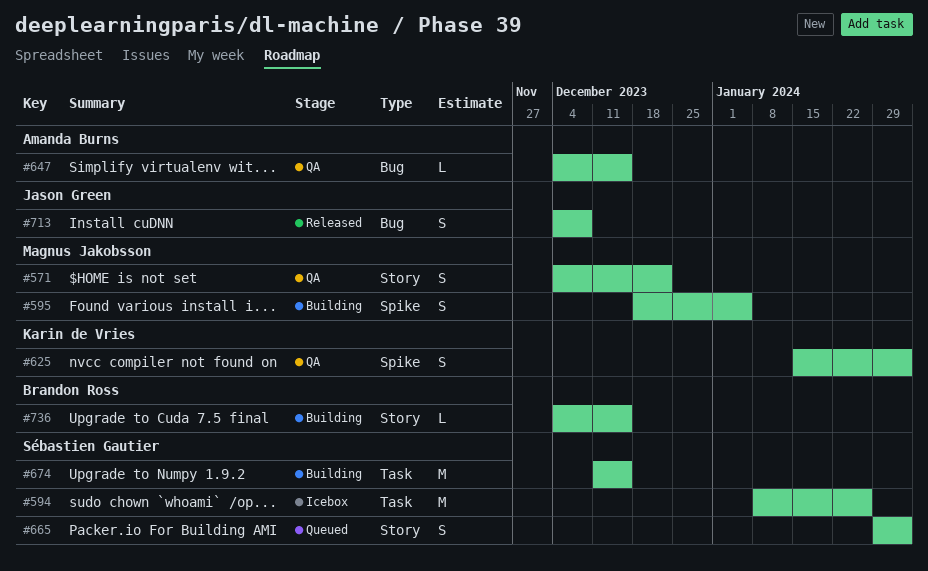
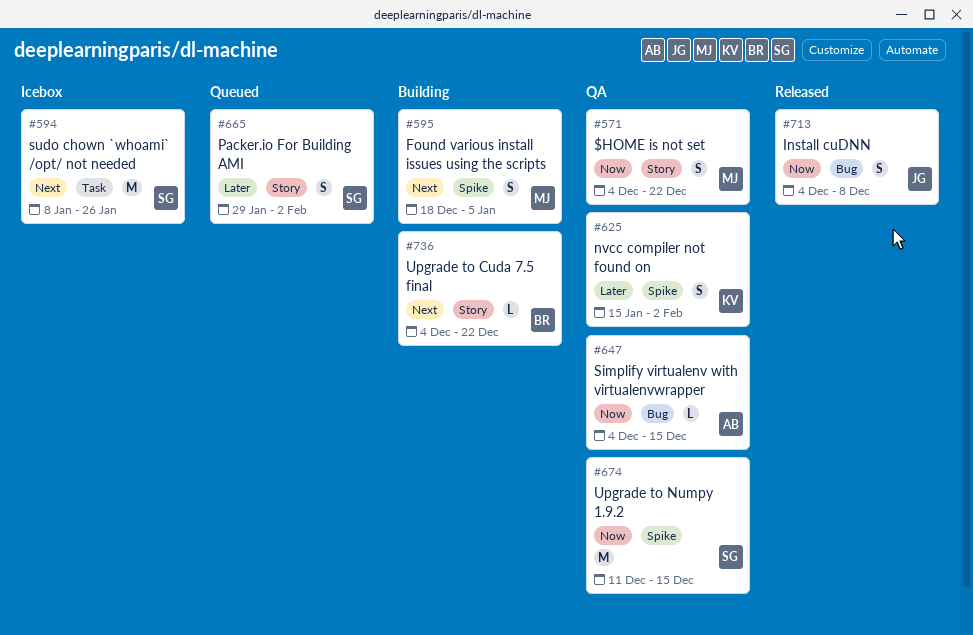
#674, status: Building -> QA
#674, label: Task -> Spike
#736, due: Dec 15 -> Dec 22

